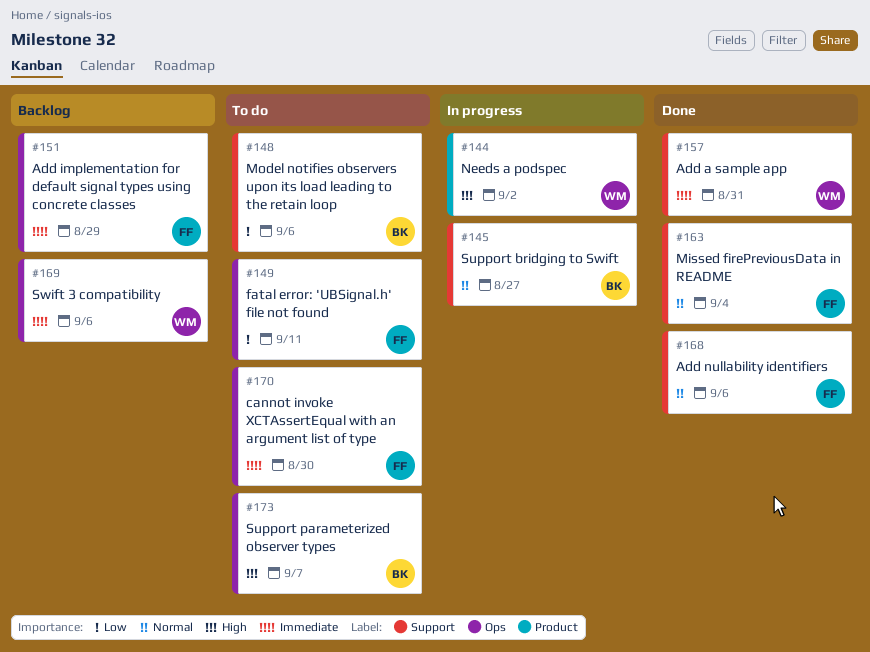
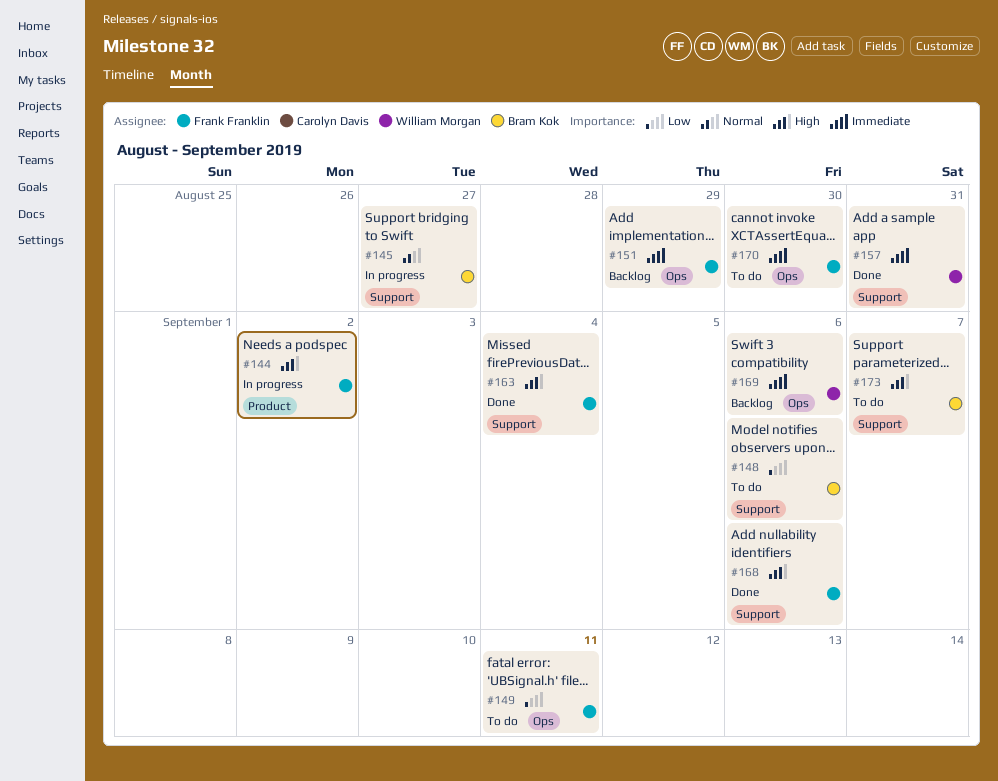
#144, owner: William Morgan -> Frank Franklin
#163, priority: Normal -> High
#168, priority: Normal -> High
#173, label: Ops -> Support

